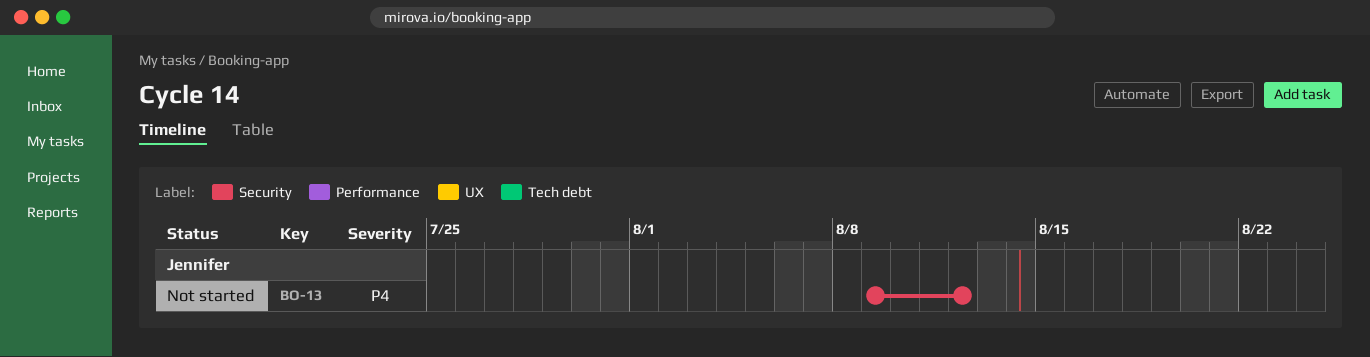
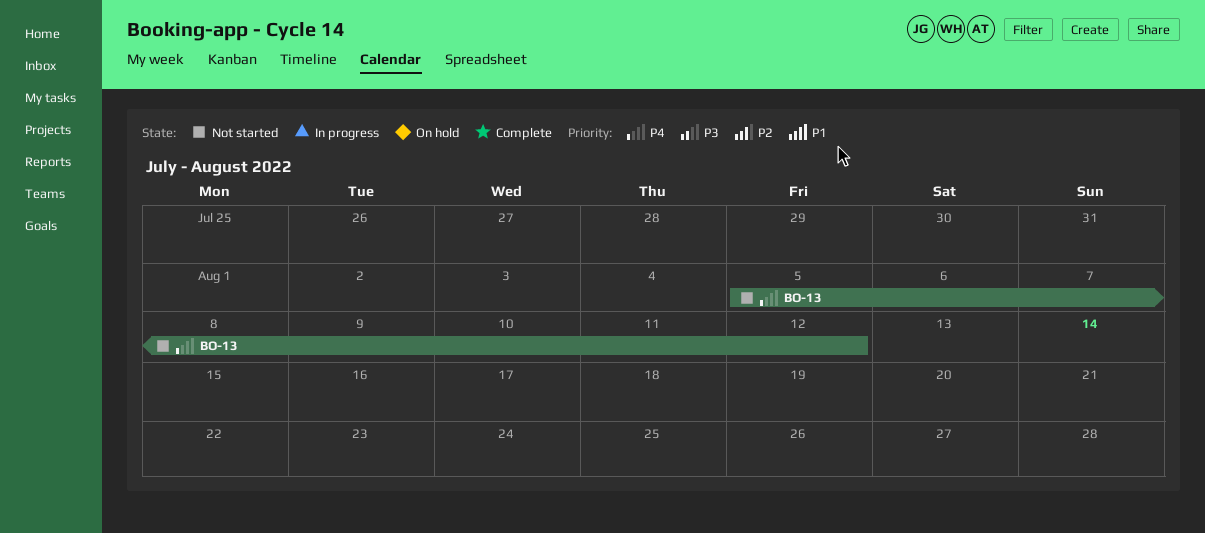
BO-13, start: Aug 9 -> Aug 5

